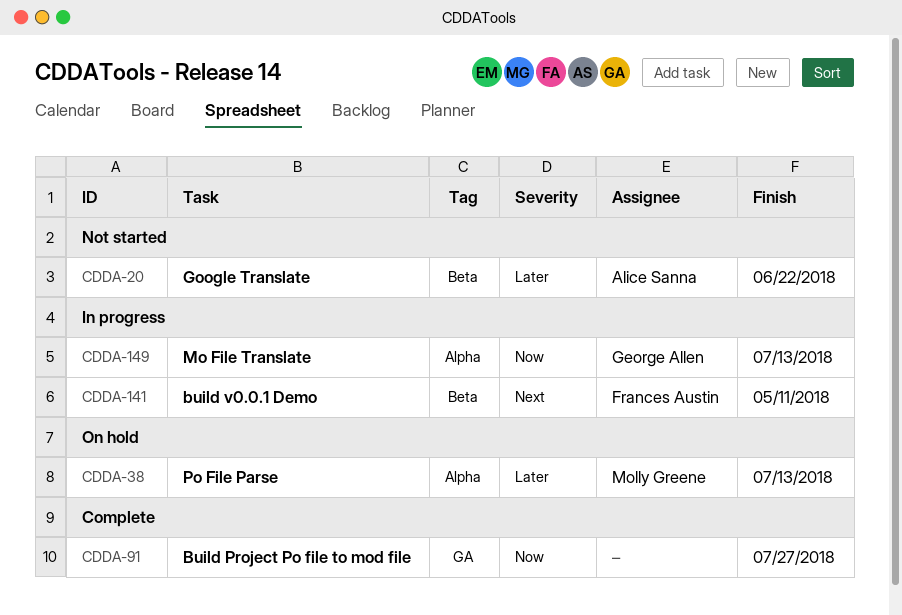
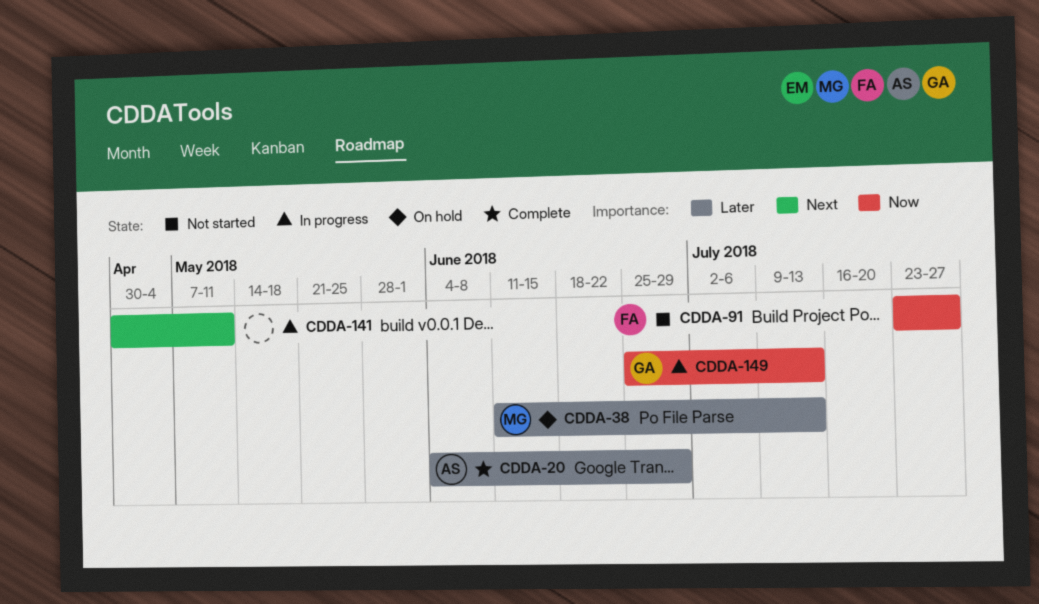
CDDA-20, status: Not started -> Complete
CDDA-20, due: Jun 22 -> Jun 29
CDDA-91, status: Complete -> Not started
CDDA-91, owner: none -> Frances Austin
CDDA-141, owner: Frances Austin -> none

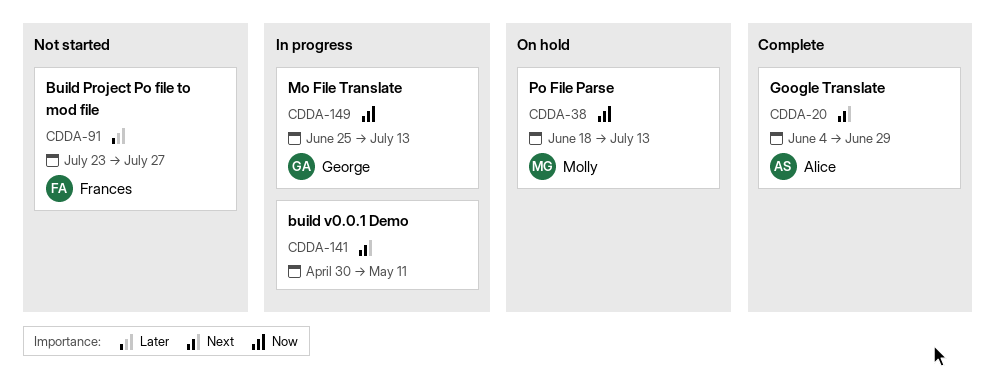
CDDA-20, priority: Later -> Next
CDDA-38, priority: Later -> Now
CDDA-38, start: Jun 11 -> Jun 18
CDDA-91, priority: Now -> Later

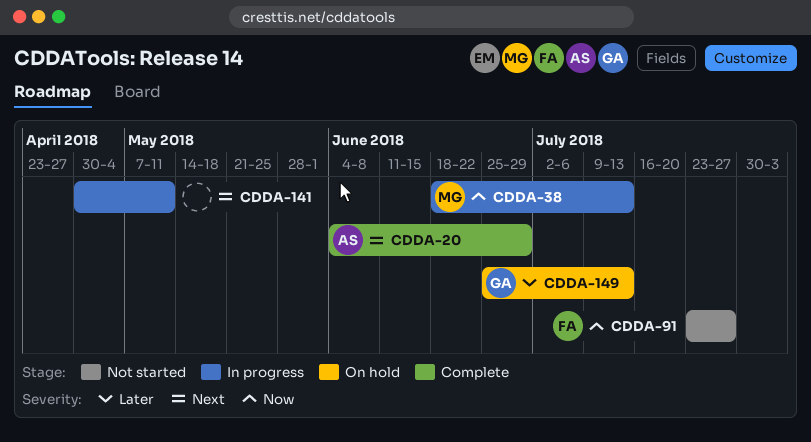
CDDA-38, status: On hold -> In progress
CDDA-91, priority: Later -> Now
CDDA-149, status: In progress -> On hold
CDDA-149, priority: Now -> Later

